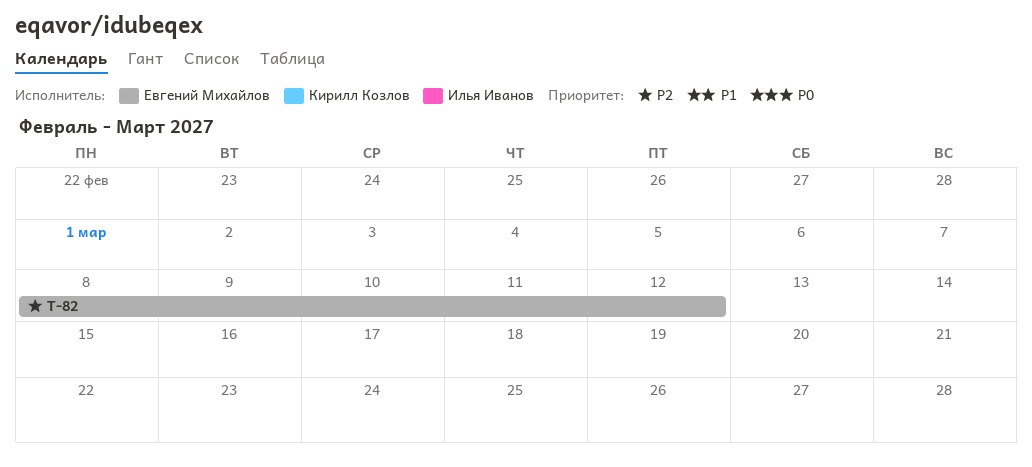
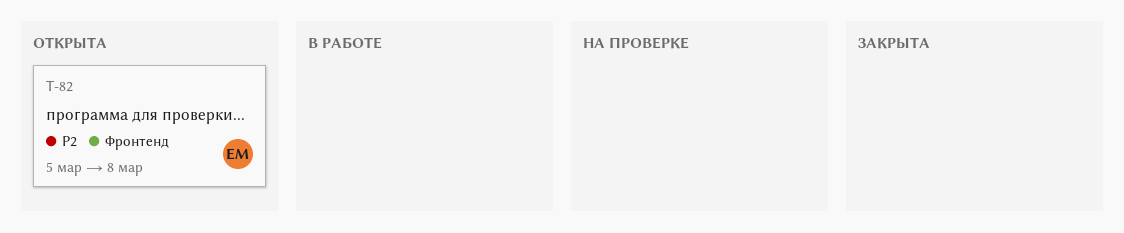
T-82, start: Mar 8 -> Mar 5
T-82, due: Mar 12 -> Mar 8

